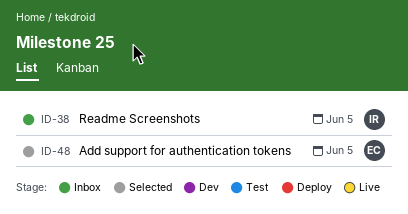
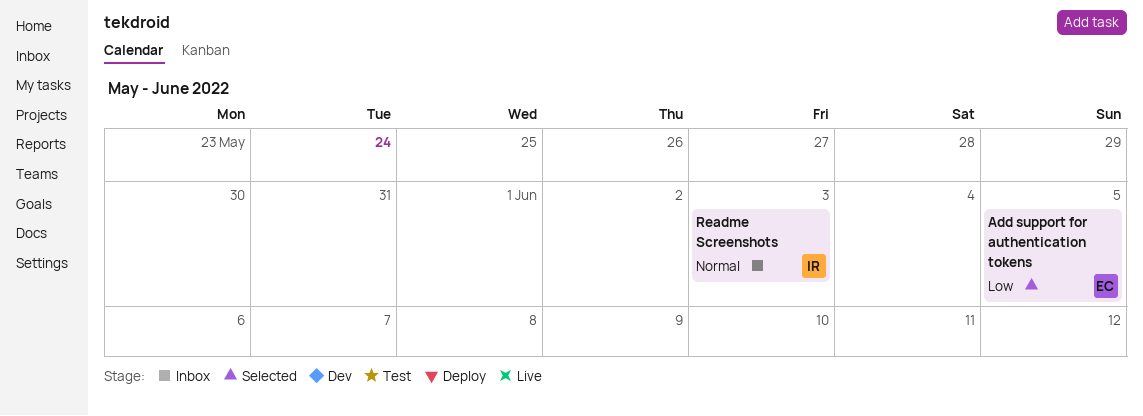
Readme Screenshots, due: Jun 5 -> Jun 3

